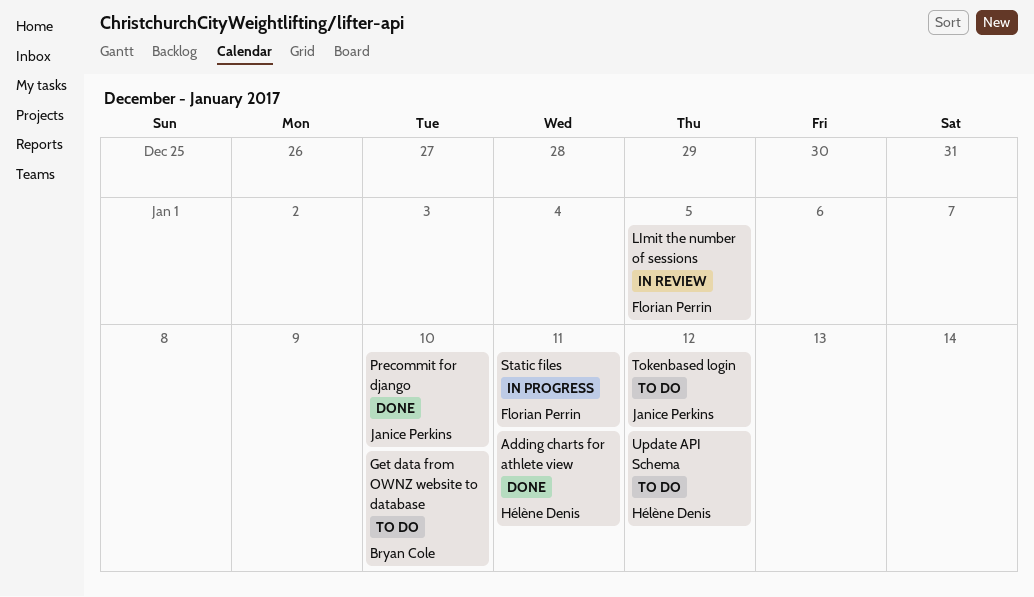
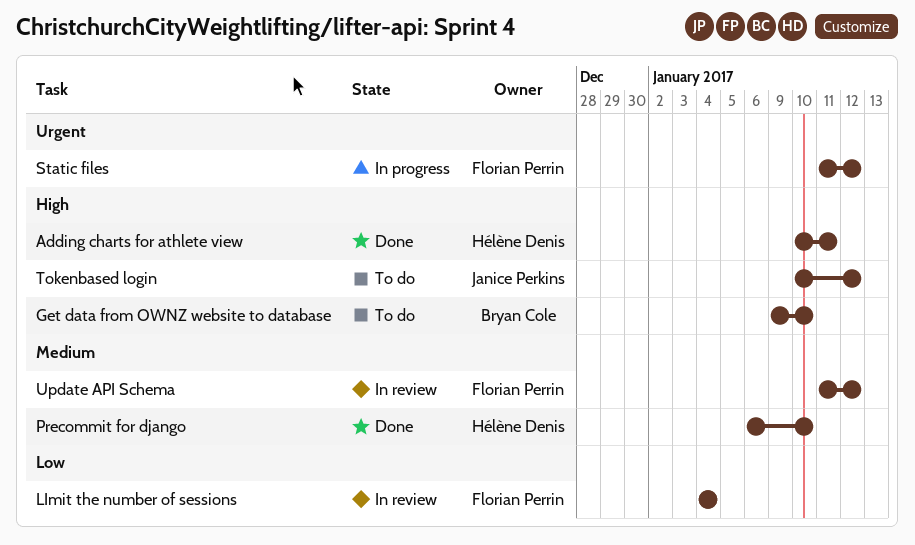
LImit the number of sessions, due: Jan 5 -> Jan 4
Precommit for django, owner: Janice Perkins -> Hélène Denis
Static files, due: Jan 11 -> Jan 12
Update API Schema, status: To do -> In review
Update API Schema, owner: Hélène Denis -> Florian Perrin

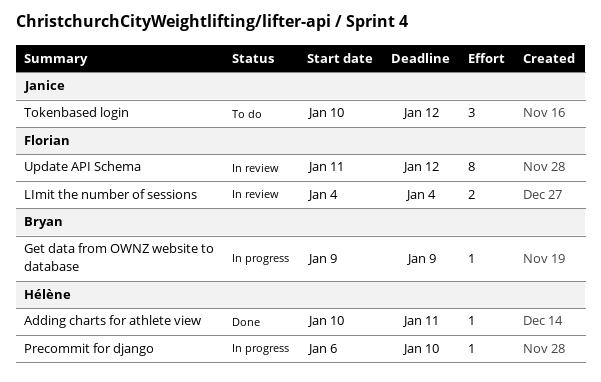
Get data from OWNZ website to database, status: To do -> In progress
Get data from OWNZ website to database, due: Jan 10 -> Jan 9
Precommit for django, status: Done -> In progress
Static files: present -> none

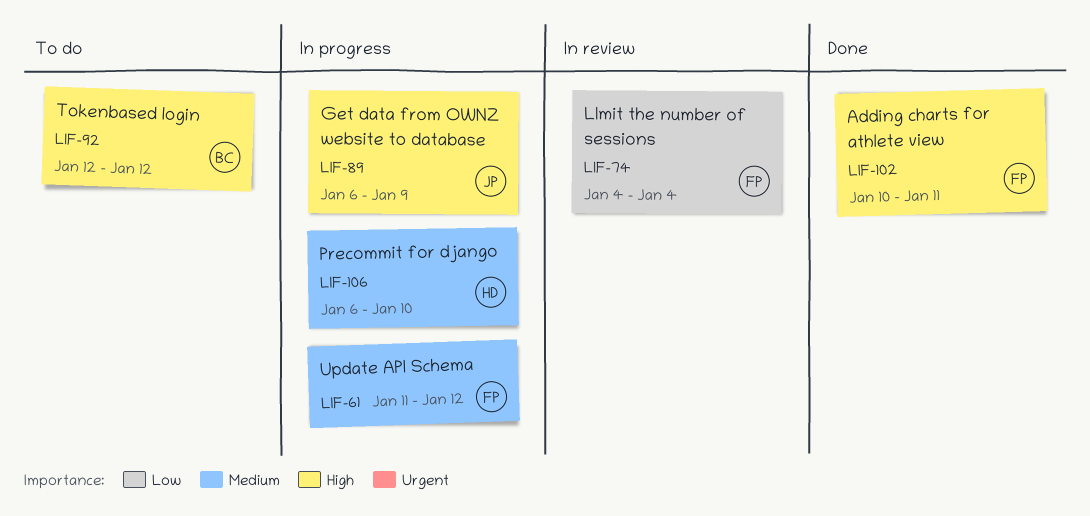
Adding charts for athlete view, owner: Hélène -> Florian
Get data from OWNZ website to database, owner: Bryan -> Janice
Get data from OWNZ website to database, start: Jan 9 -> Jan 6
Tokenbased login, owner: Janice -> Bryan
Tokenbased login, start: Jan 10 -> Jan 12
Update API Schema, status: In review -> In progress

